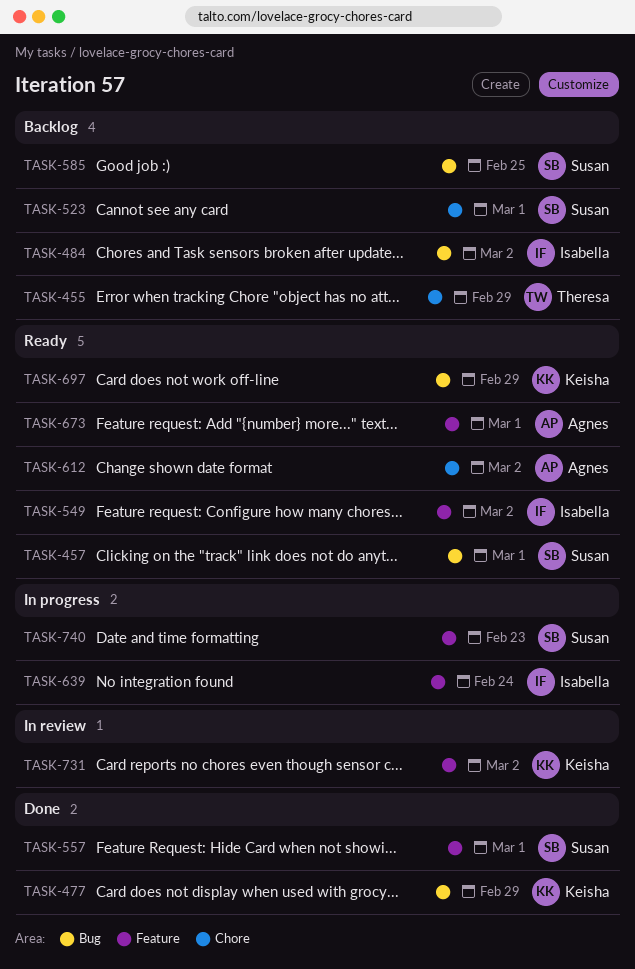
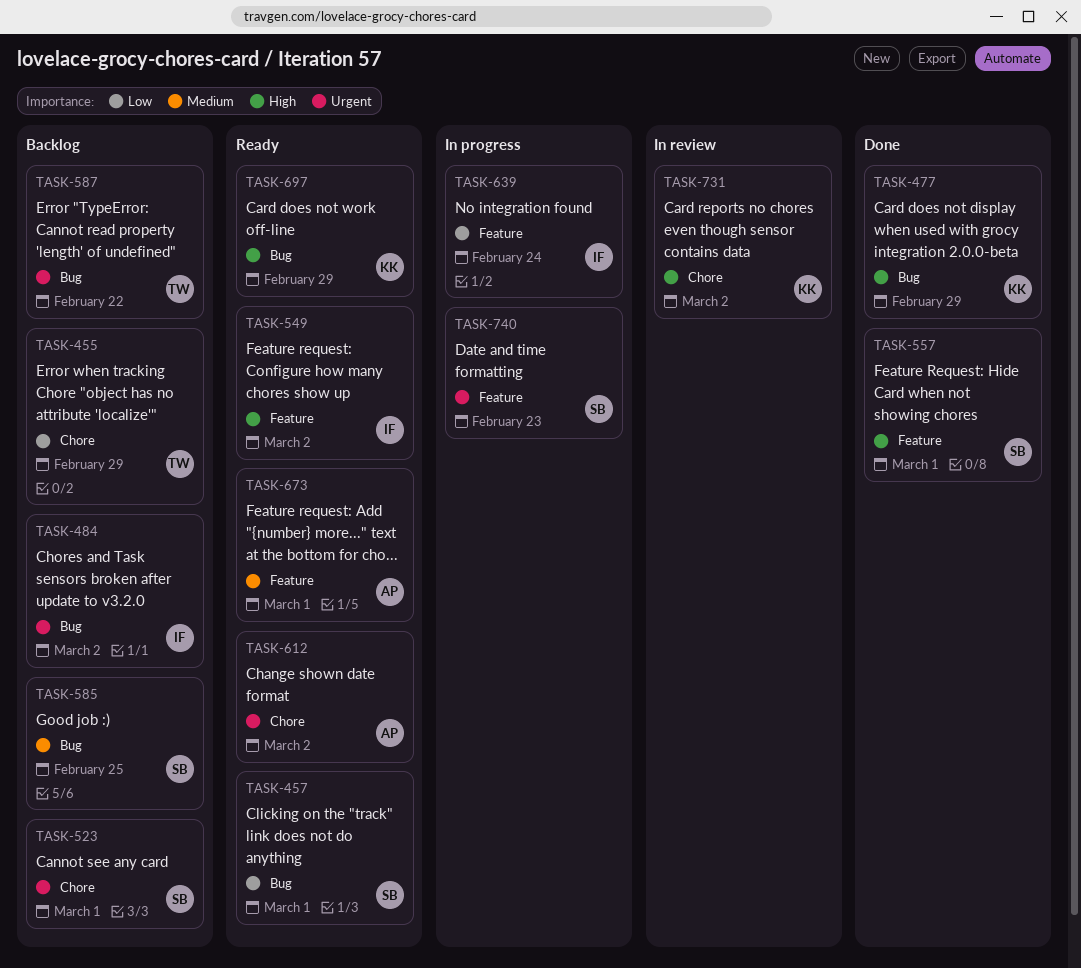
TASK-587: none -> present
TASK-731, label: Feature -> Chore

